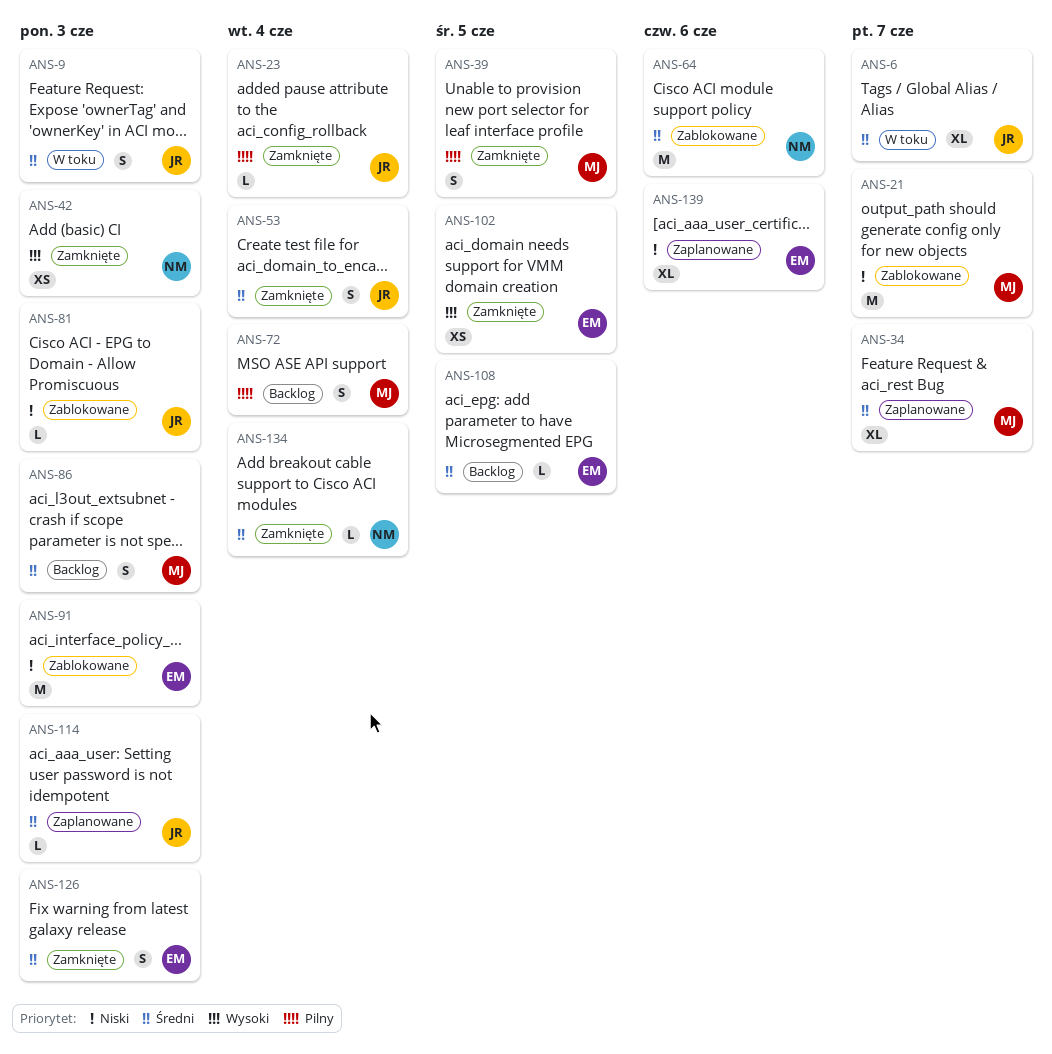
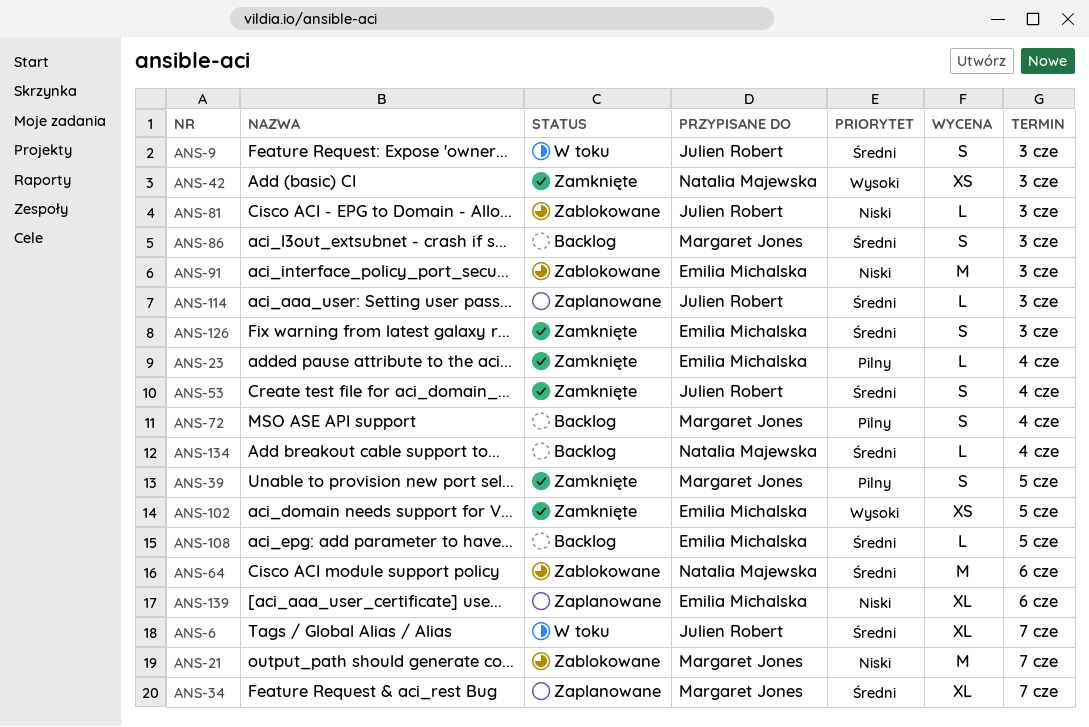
ANS-23, owner: Julien Robert -> Emilia Michalska
ANS-134, status: Zamknięte -> Backlog

